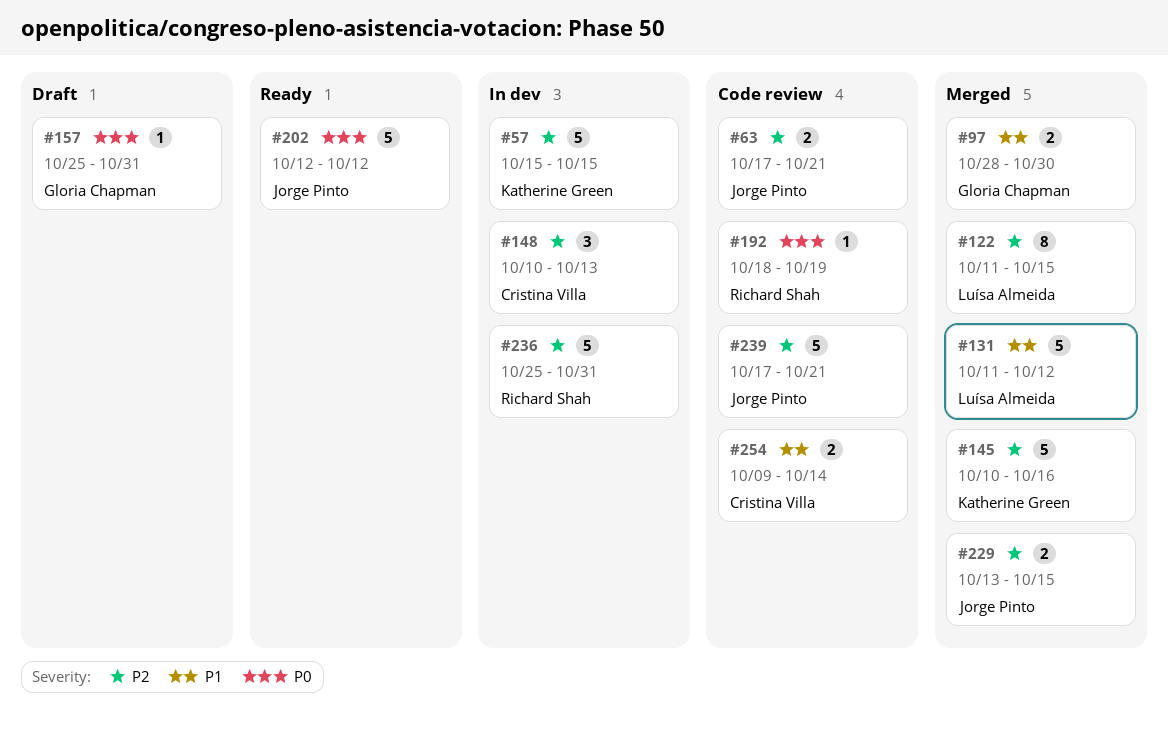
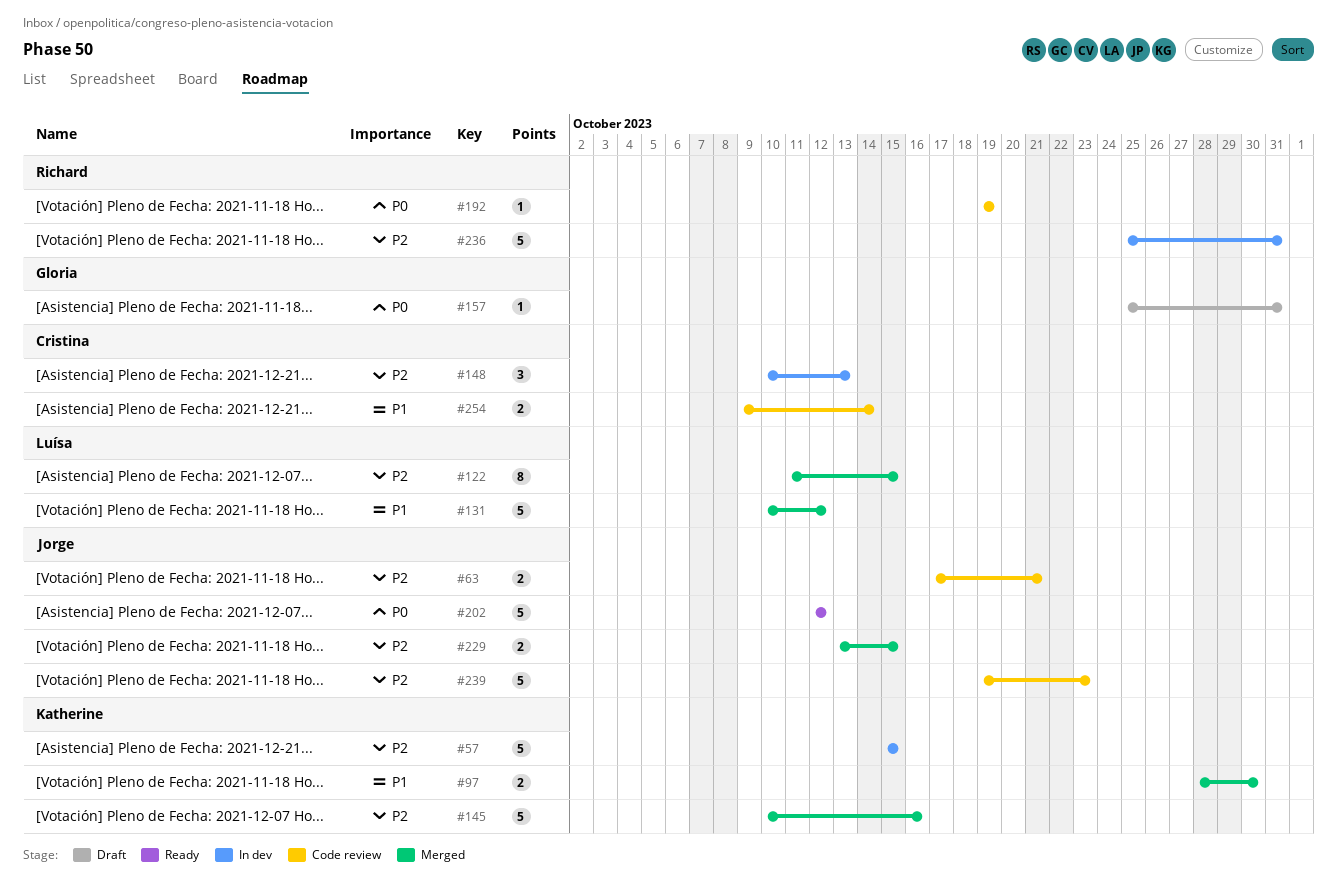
#97, owner: Gloria Chapman -> Katherine Green
#131, start: Oct 11 -> Oct 10
#192, start: Oct 18 -> Oct 19
#239, start: Oct 17 -> Oct 19
#239, due: Oct 21 -> Oct 23

